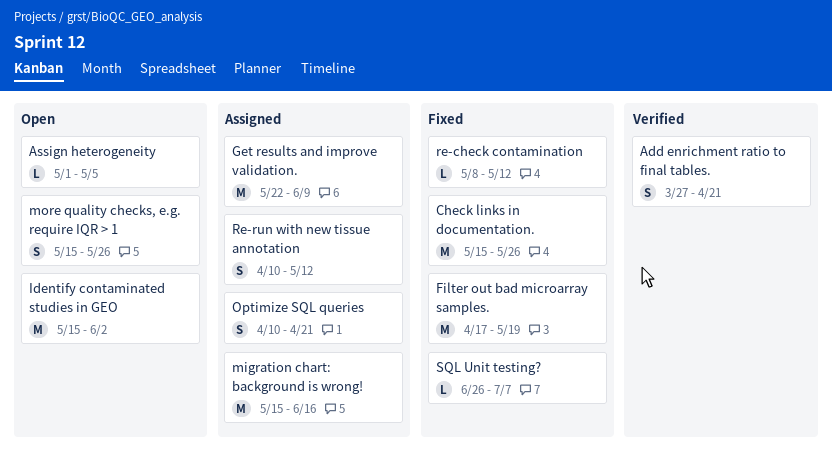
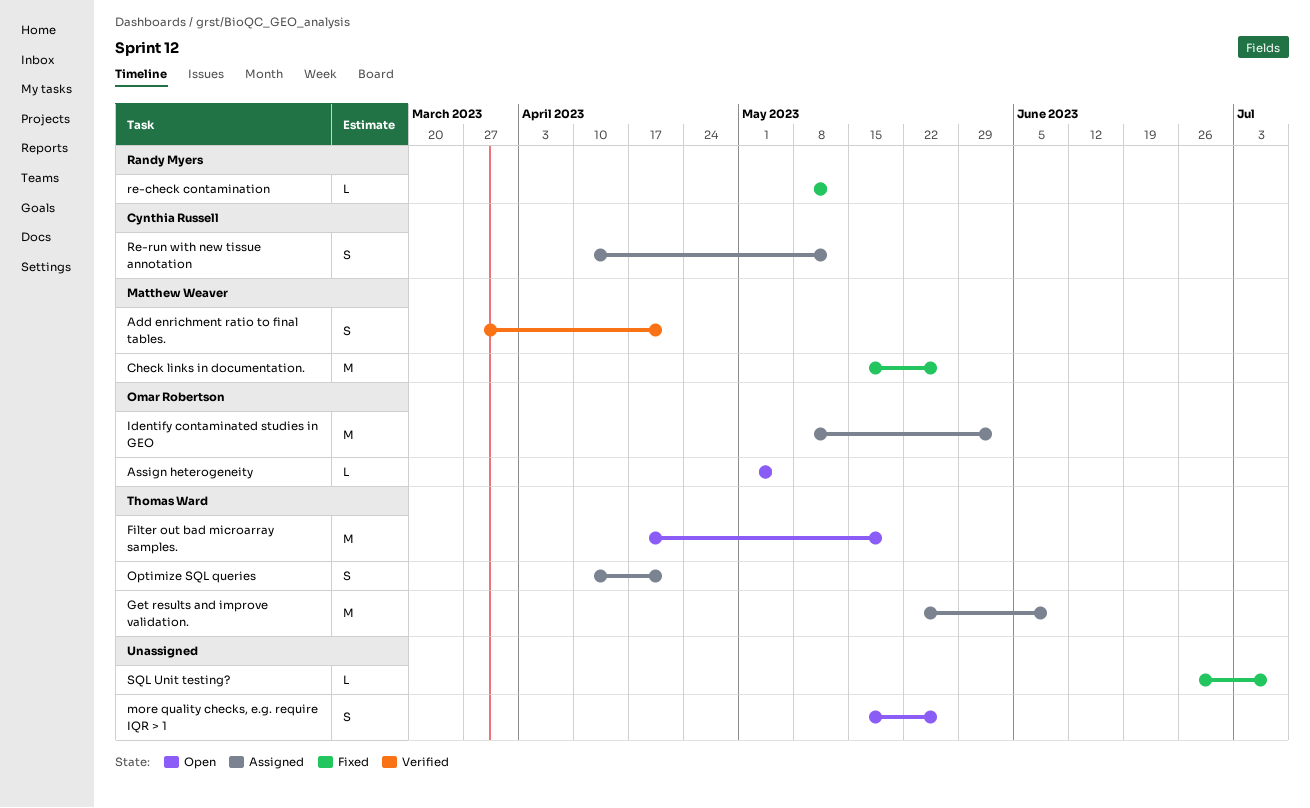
Filter out bad microarray samples., status: Fixed -> Open
Identify contaminated studies in GEO, status: Open -> Assigned
Identify contaminated studies in GEO, start: May 15 -> May 8
migration chart: background is wrong!: present -> none

